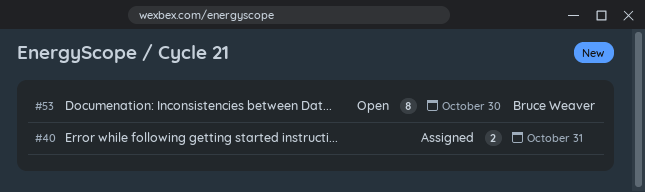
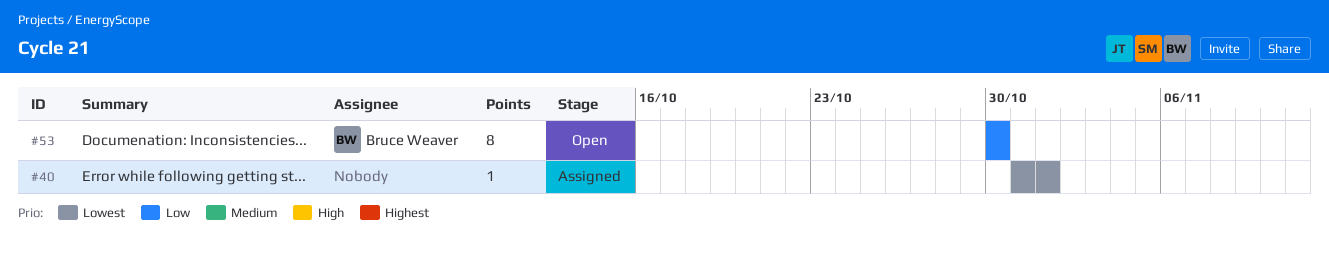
#40, estimate: 2 -> 1
#40, due: Oct 31 -> Nov 1

